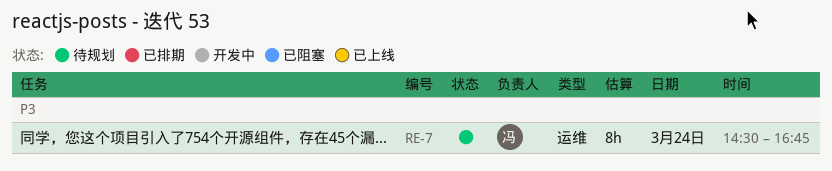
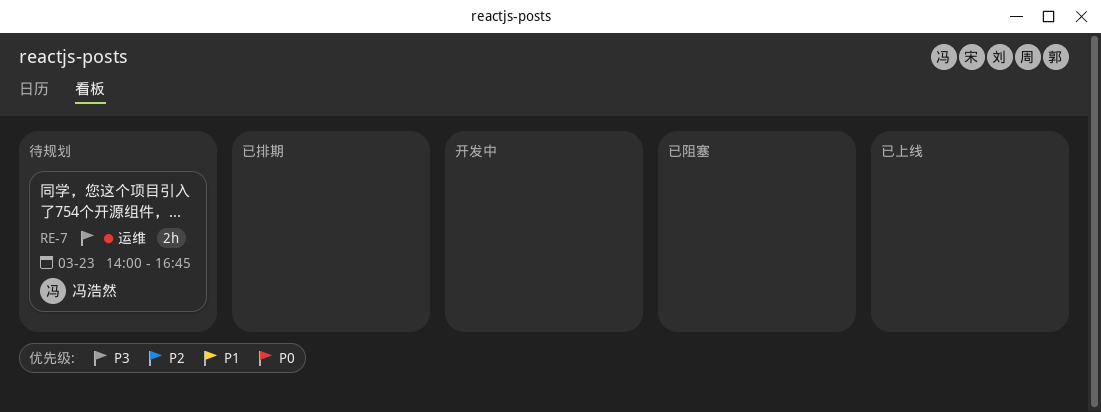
RE-7, estimate: 8h -> 2h
RE-7, day: Mar 24 -> Mar 23
RE-7, begins: 14:30 -> 14:00

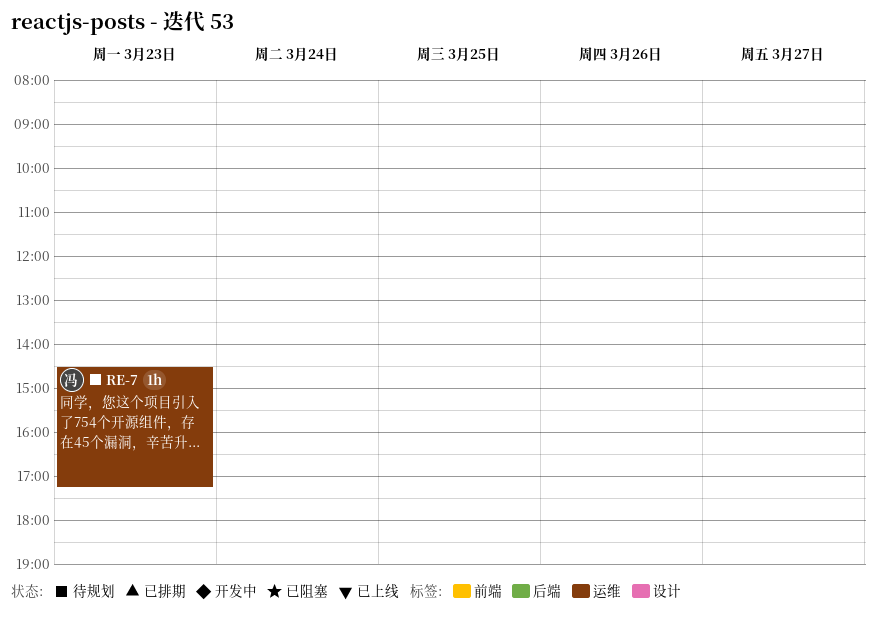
RE-7, estimate: 2h -> 1h
RE-7, begins: 14:00 -> 14:30
RE-7, ends: 16:45 -> 17:15

